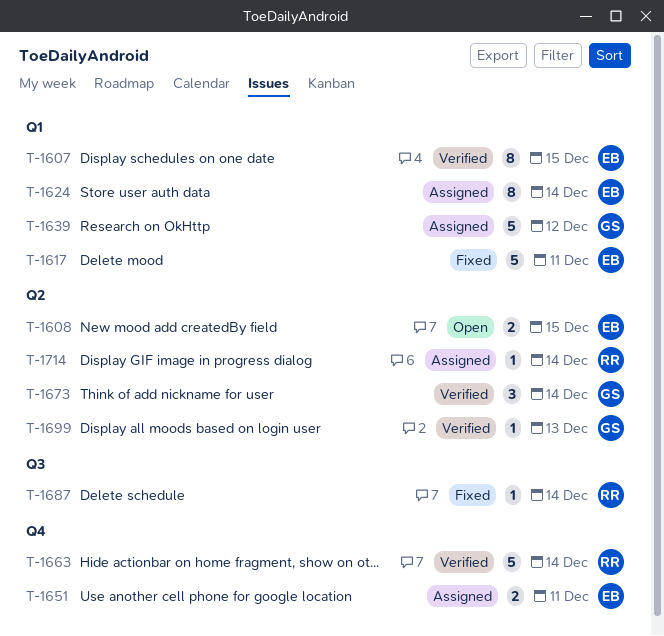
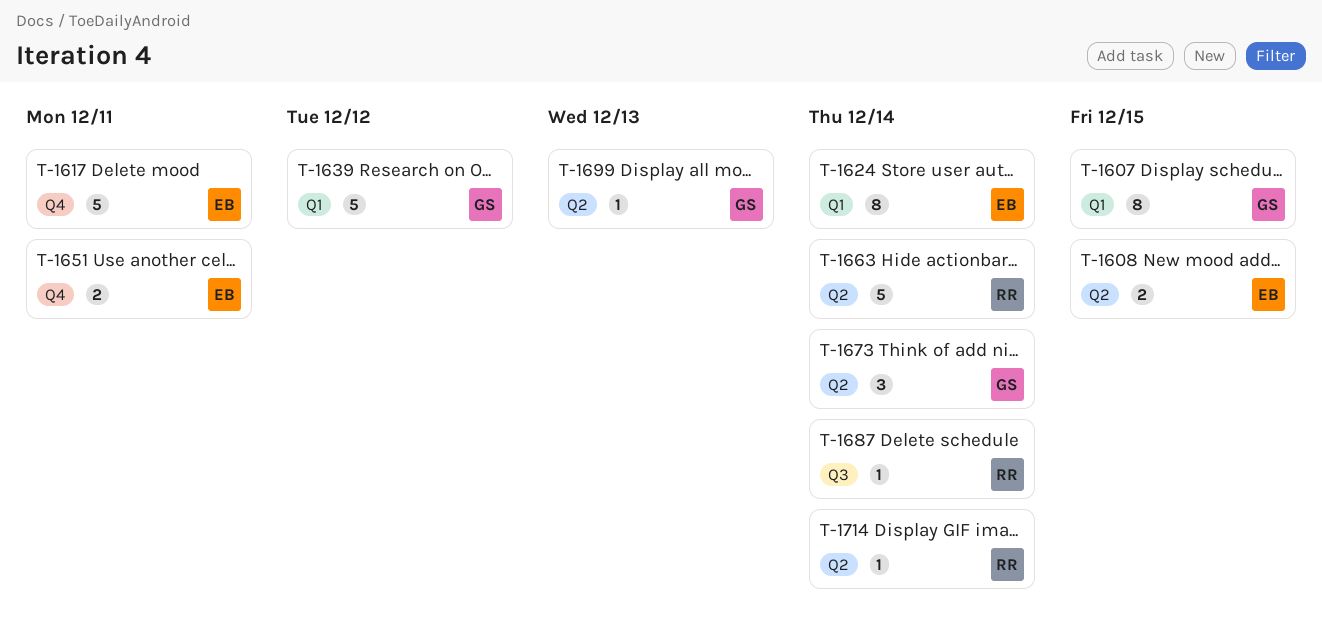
T-1607, owner: EB -> GS
T-1617, label: Q1 -> Q4
T-1663, label: Q4 -> Q2

